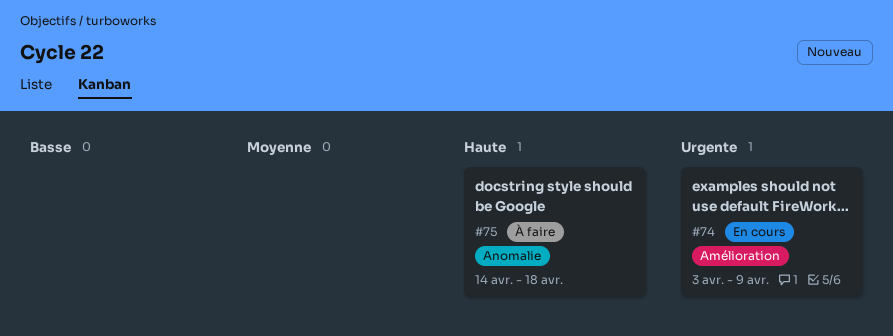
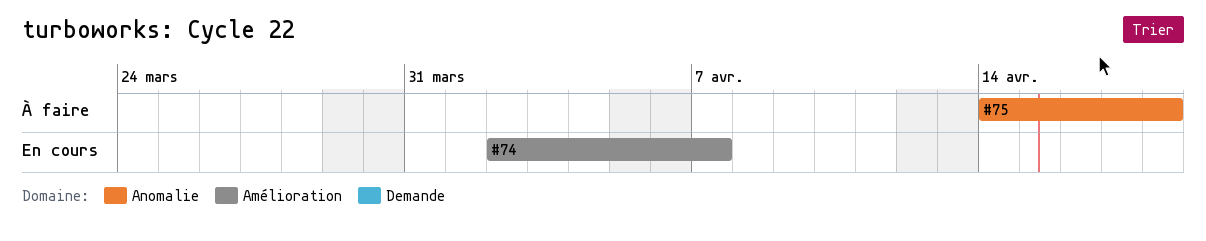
#74, start: Apr 3 -> Apr 2
#74, due: Apr 9 -> Apr 7

